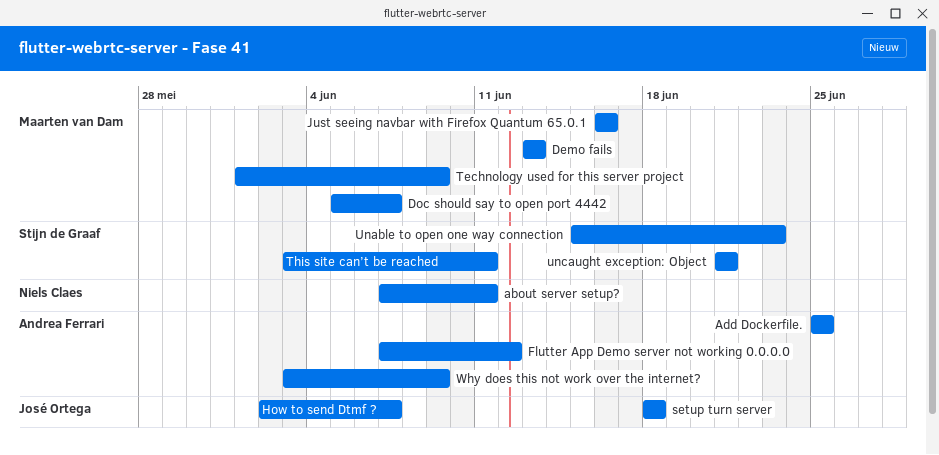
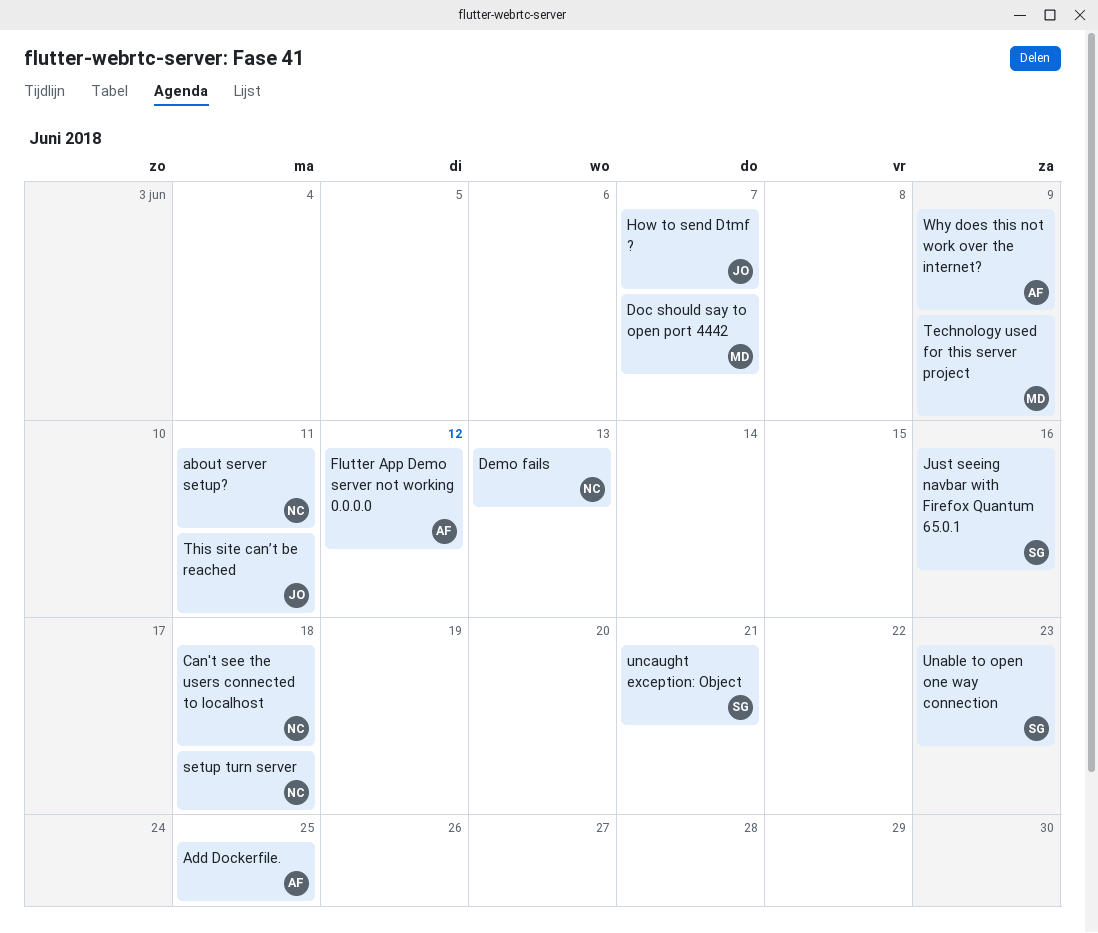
Can't see the users connected to localhost: none -> present
Demo fails, owner: Maarten van Dam -> Niels Claes
Just seeing navbar with Firefox Quantum 65.0.1, owner: Maarten van Dam -> Stijn de Graaf
setup turn server, owner: José Ortega -> Niels Claes
This site can’t be reached, owner: Stijn de Graaf -> José Ortega

